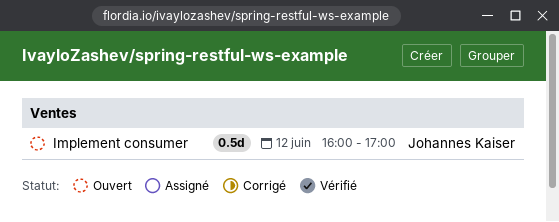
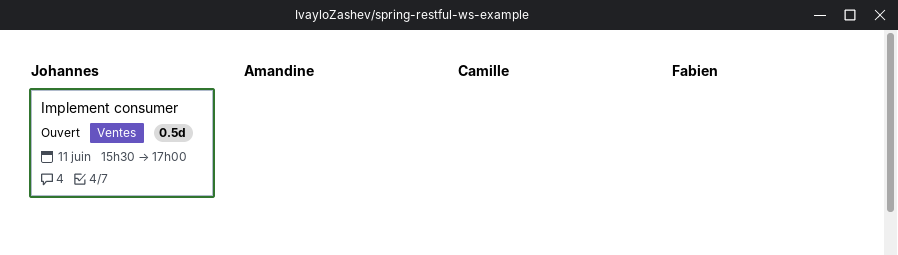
Implement consumer, day: Jun 12 -> Jun 11
Implement consumer, begins: 16:00 -> 15:30

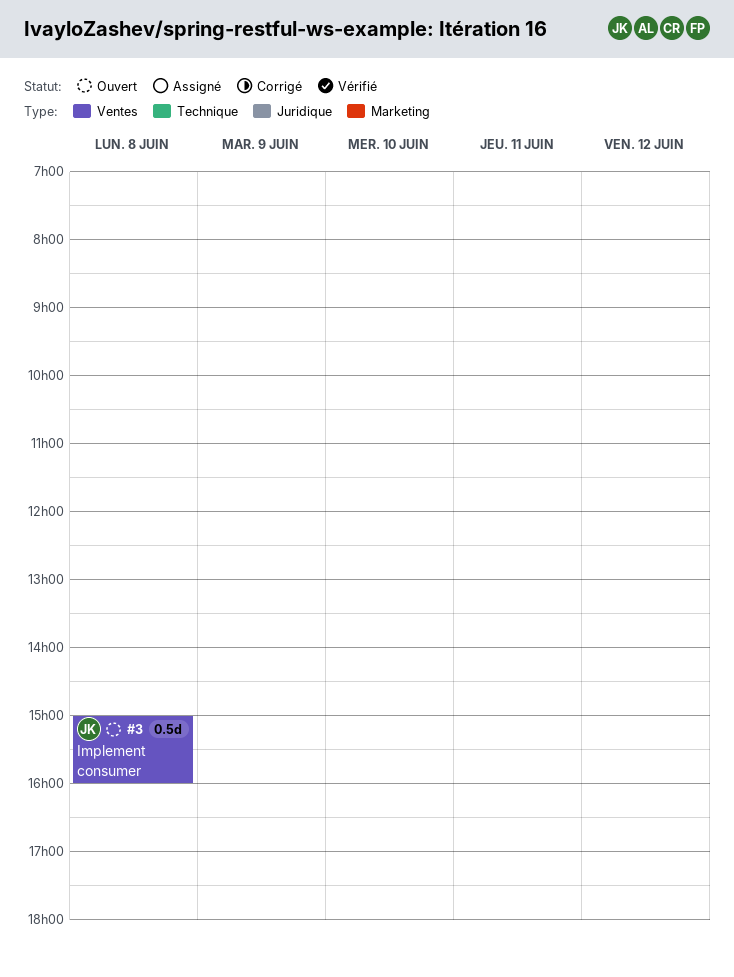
Implement consumer, day: Jun 11 -> Jun 8
Implement consumer, begins: 15:30 -> 15:00
Implement consumer, ends: 17:00 -> 16:00

